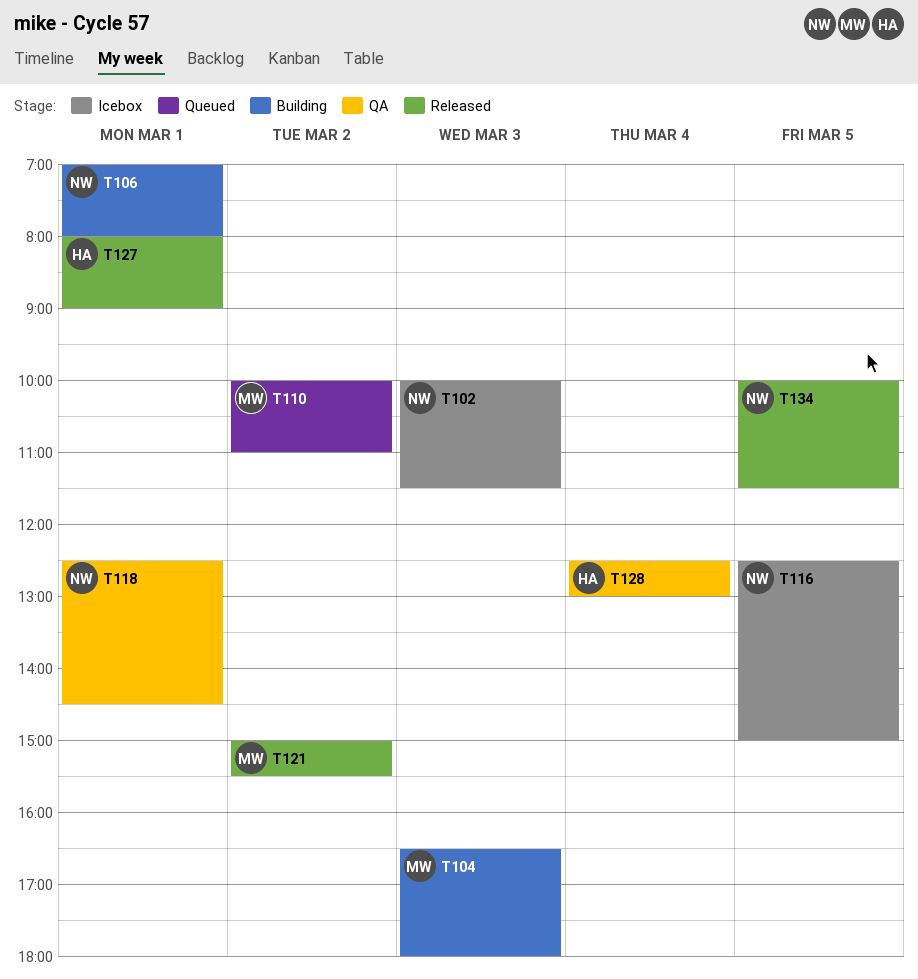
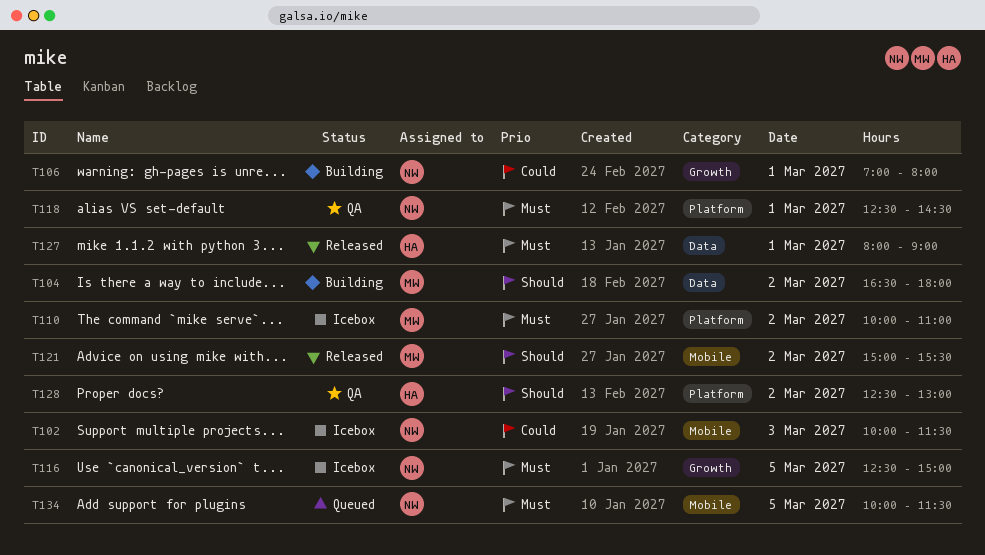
T104, day: Mar 3 -> Mar 2
T110, status: Queued -> Icebox
T128, day: Mar 4 -> Mar 2
T134, status: Released -> Queued

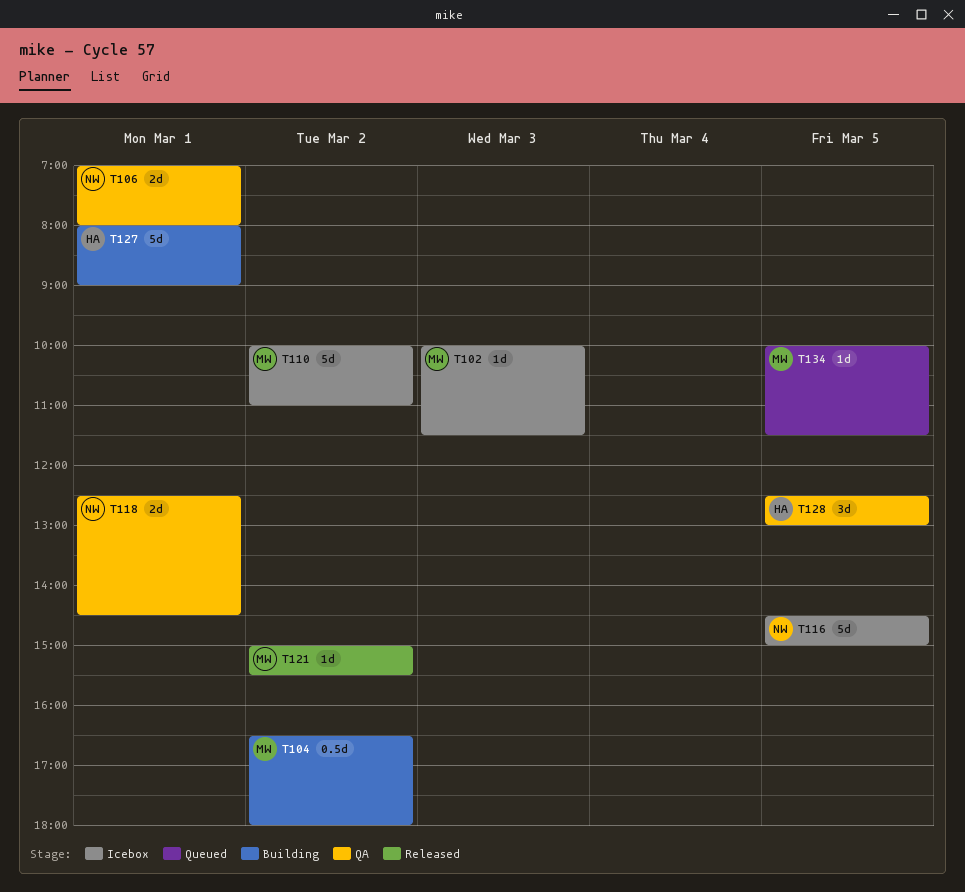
T102, owner: NW -> MW
T106, status: Building -> QA
T116, begins: 12:30 -> 14:30
T127, status: Released -> Building
T128, day: Mar 2 -> Mar 5
T134, owner: NW -> MW

